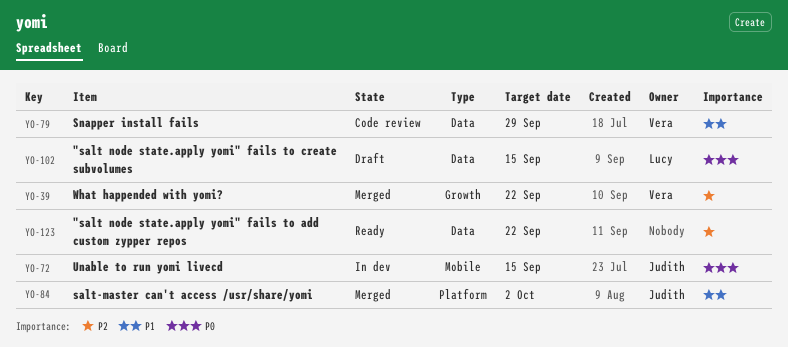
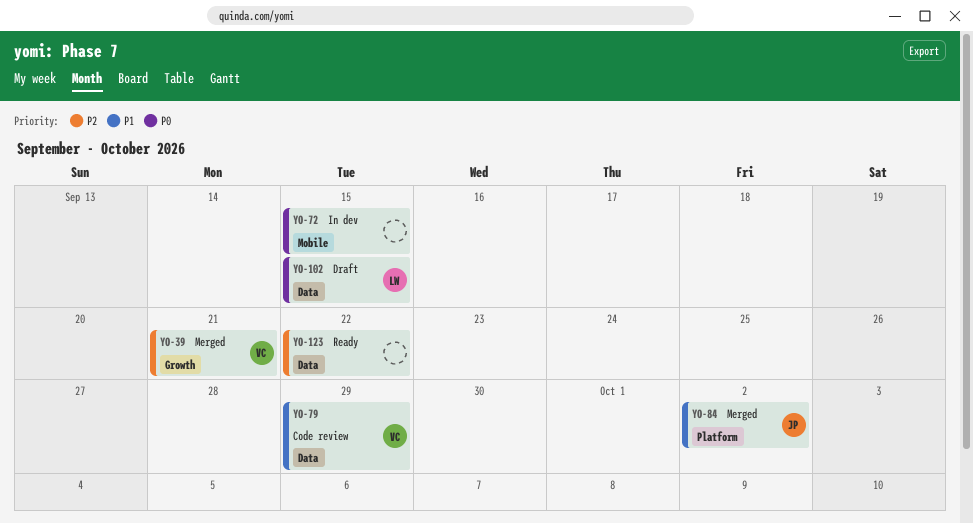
YO-39, due: Sep 22 -> Sep 21
YO-72, owner: Judith -> none

